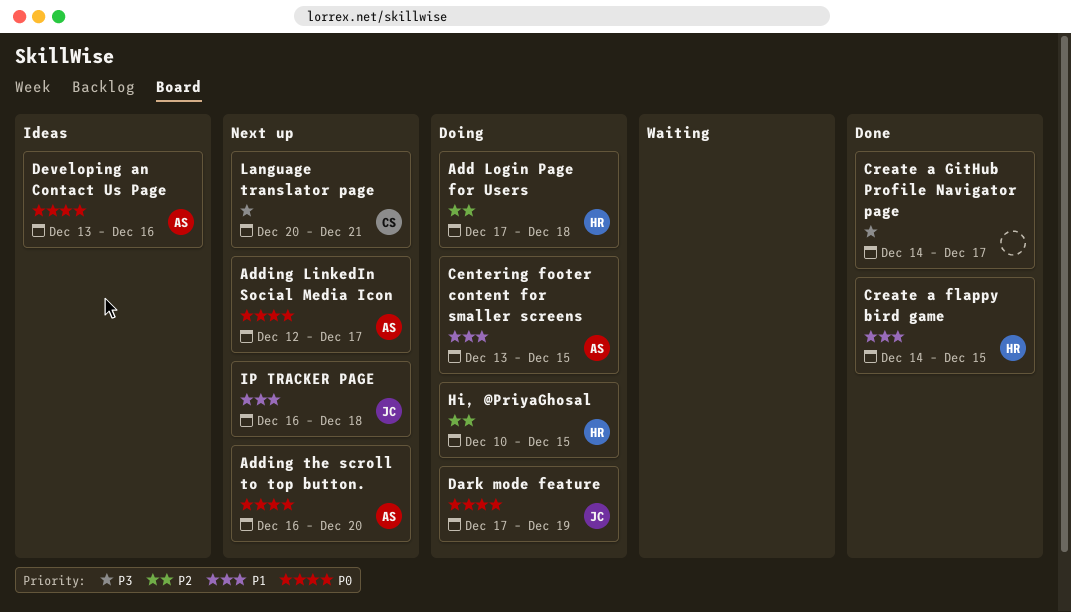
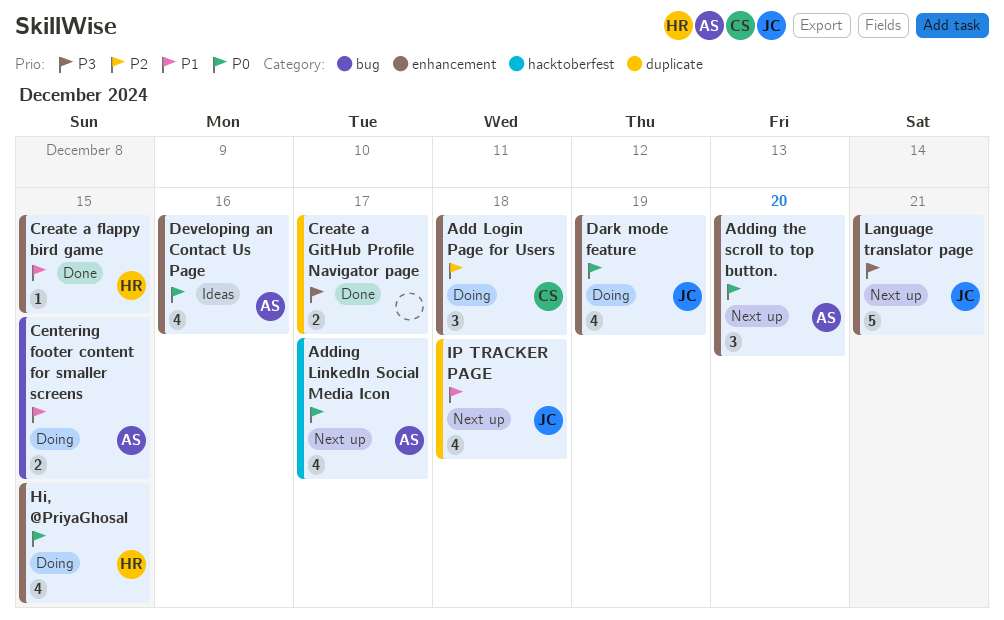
Add Login Page for Users, owner: HR -> CS
Hi, @PriyaGhosal, priority: P2 -> P0
Language translator page, owner: CS -> JC

